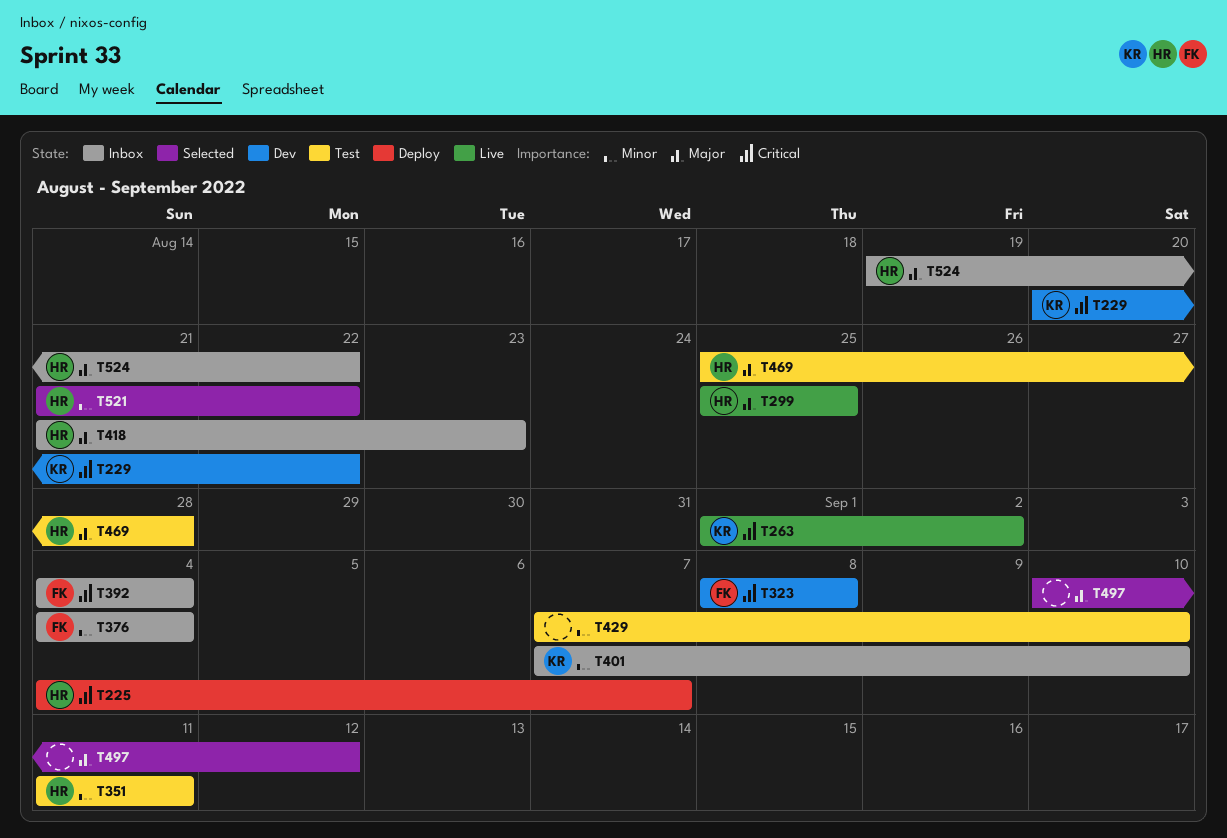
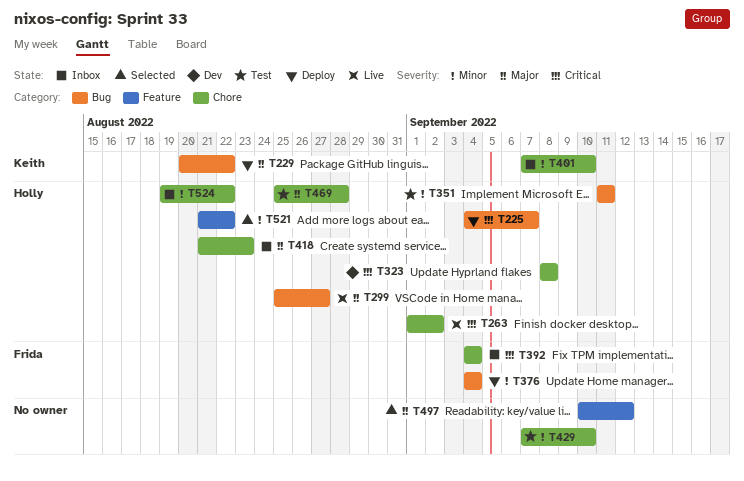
T229, status: Dev -> Deploy
T229, priority: Critical -> Major
T263, owner: Keith -> Holly
T299, due: Aug 25 -> Aug 27
T323, owner: Frida -> Holly
T376, status: Inbox -> Deploy
T524, priority: Major -> Minor

